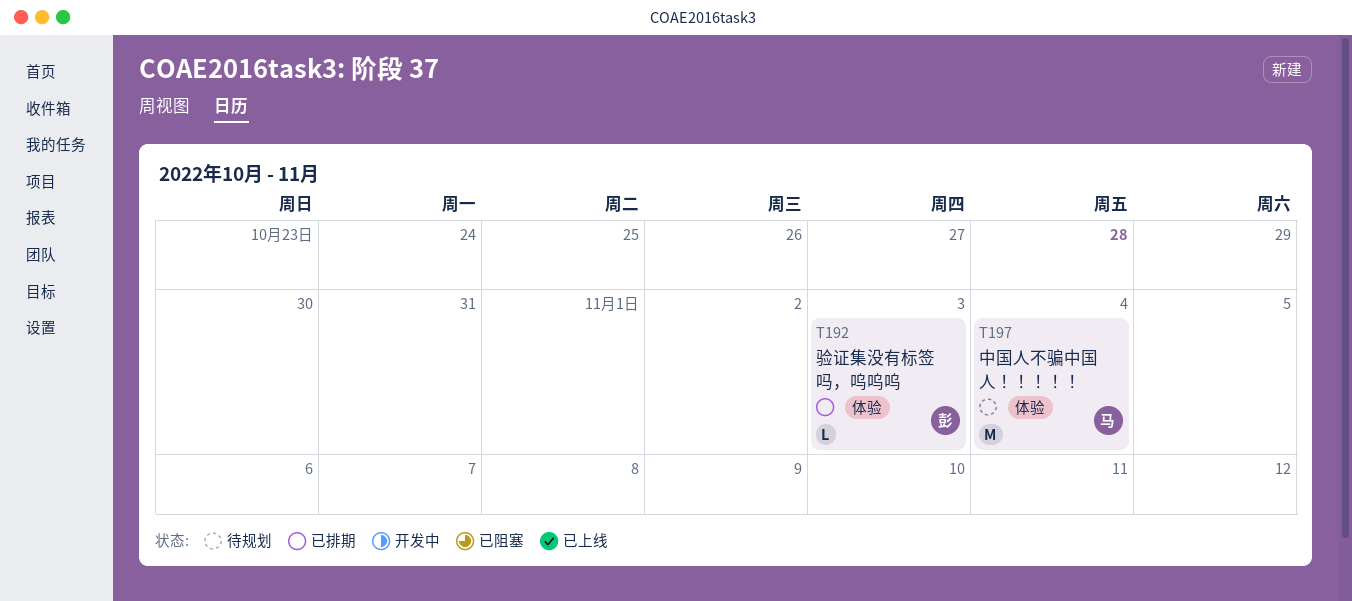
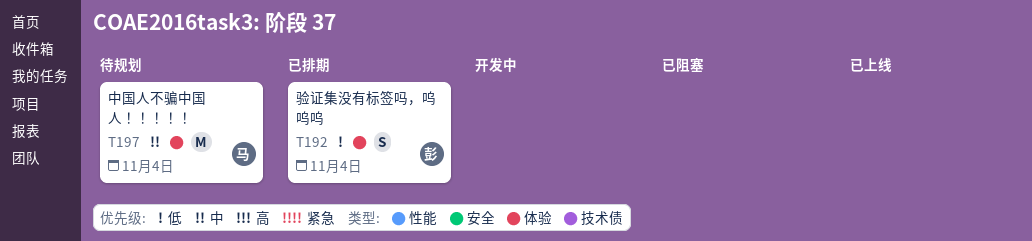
T192, estimate: L -> S
T192, due: Nov 3 -> Nov 4

